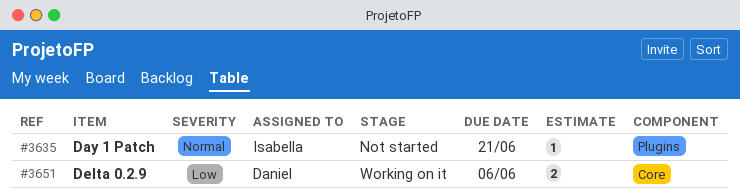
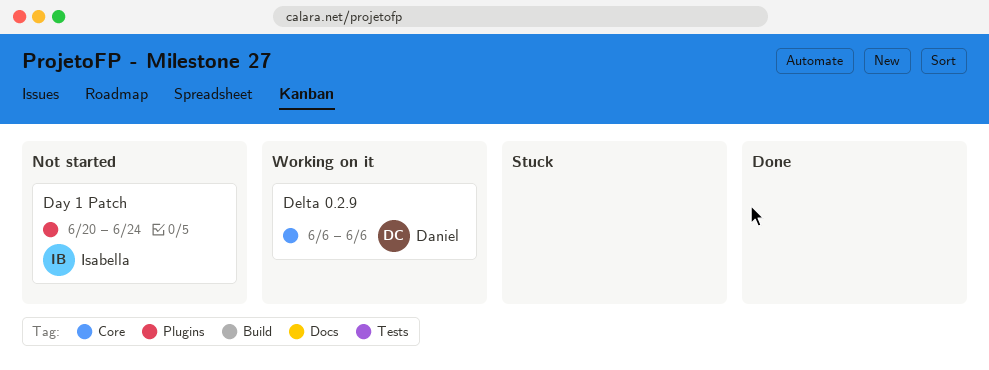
Day 1 Patch, due: Jun 21 -> Jun 24

